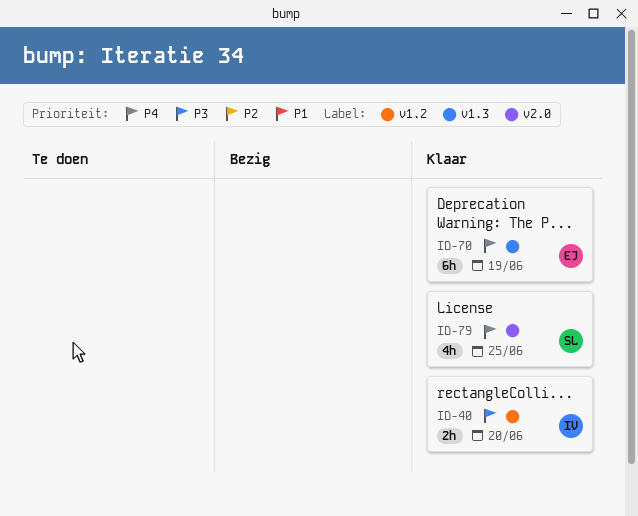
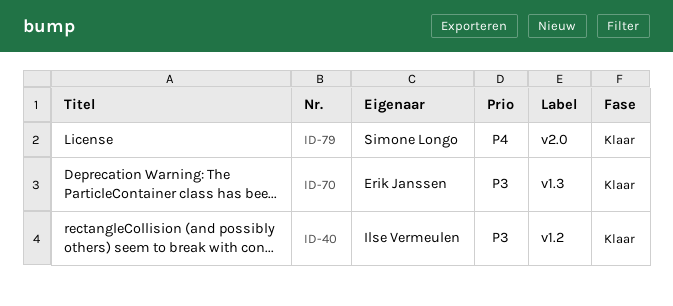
ID-70, priority: P4 -> P3

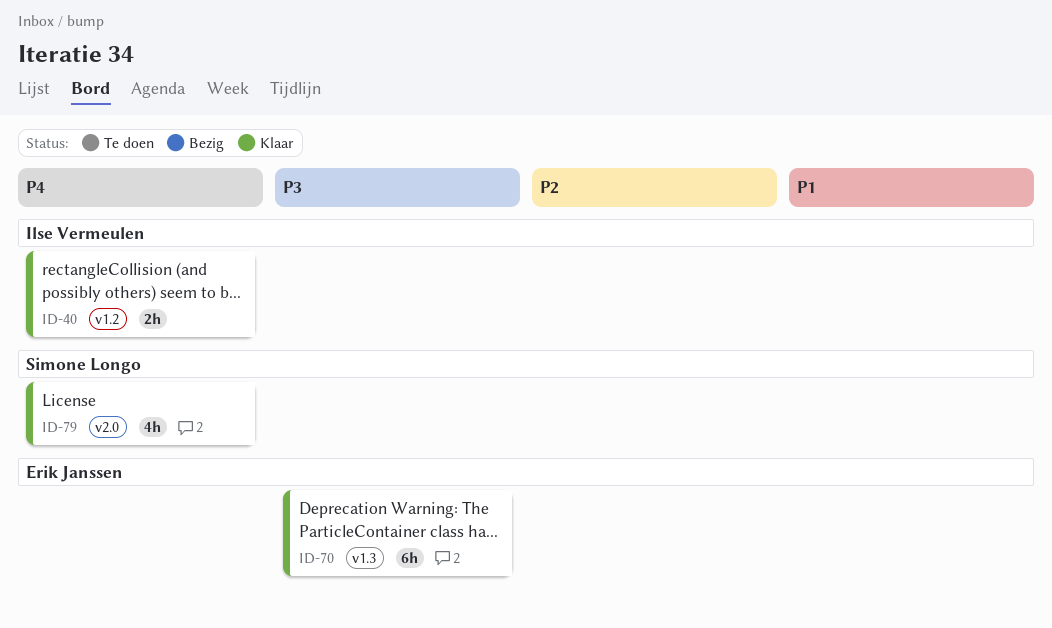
ID-40, priority: P3 -> P4

